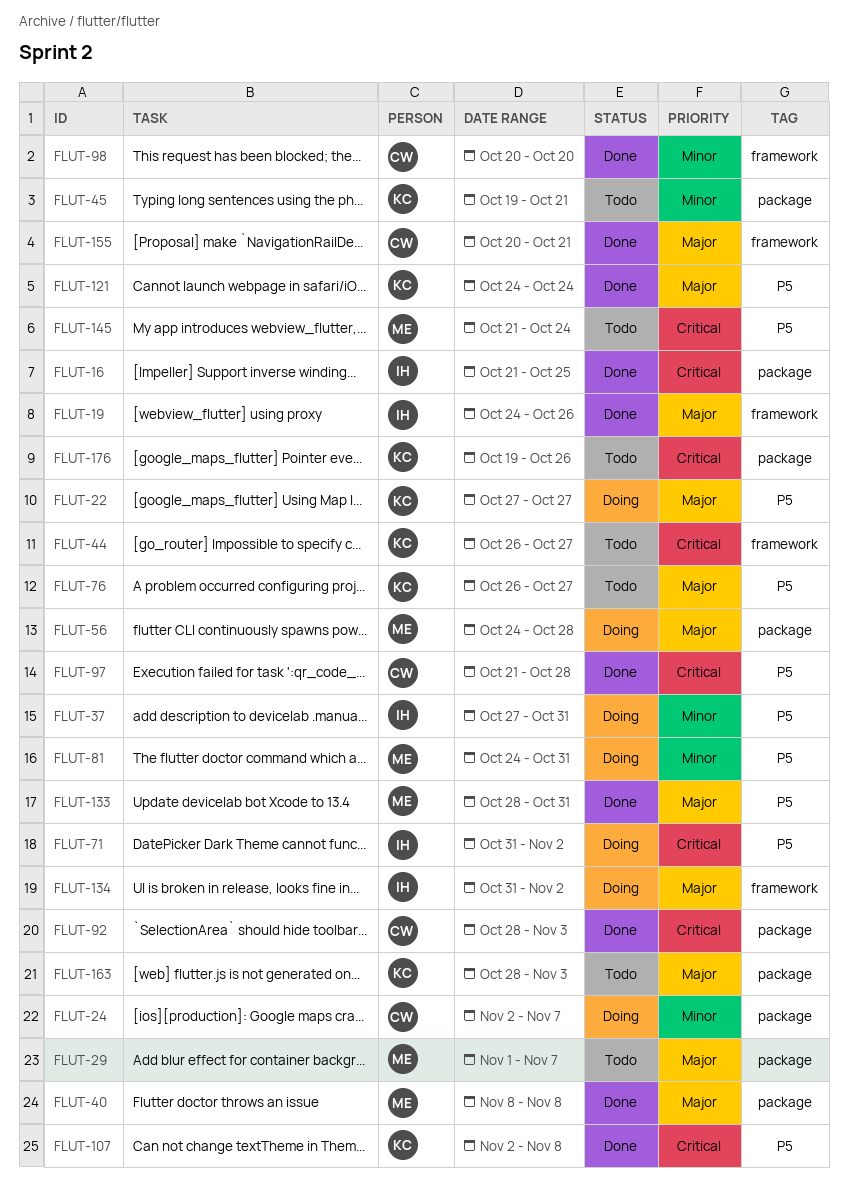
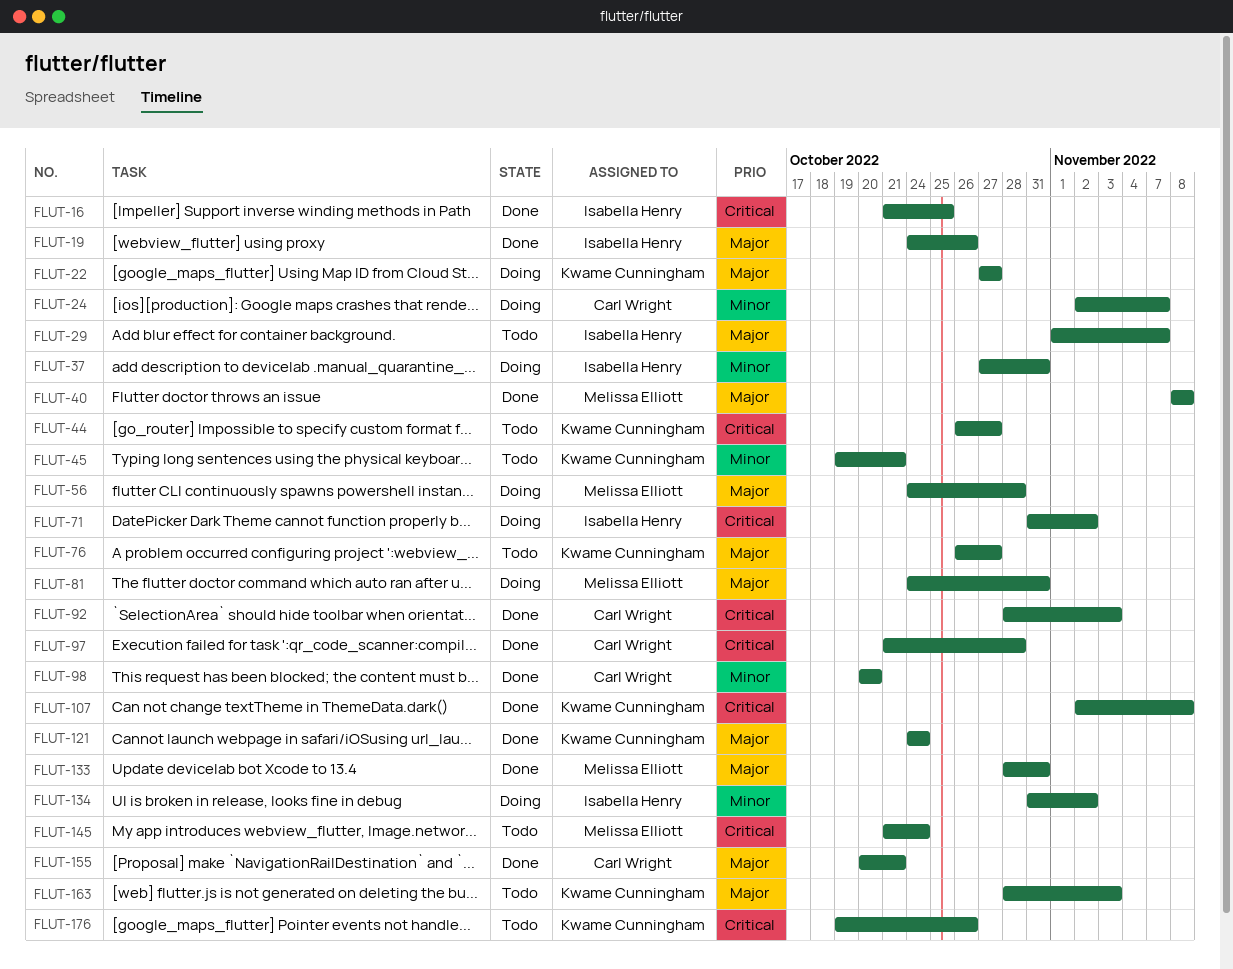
FLUT-29, owner: Melissa Elliott -> Isabella Henry
FLUT-81, priority: Minor -> Major
FLUT-134, priority: Major -> Minor

